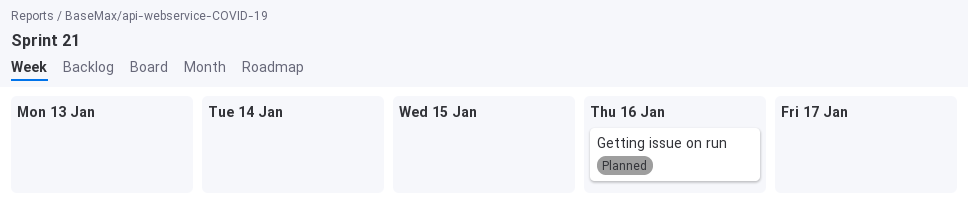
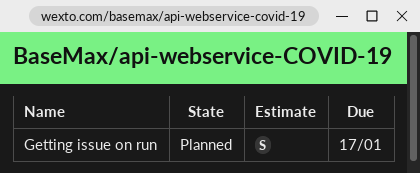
Getting issue on run, due: Jan 16 -> Jan 17

